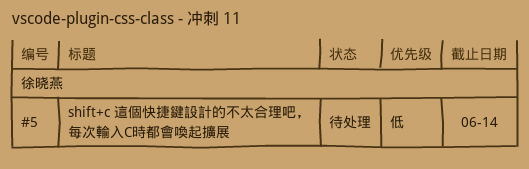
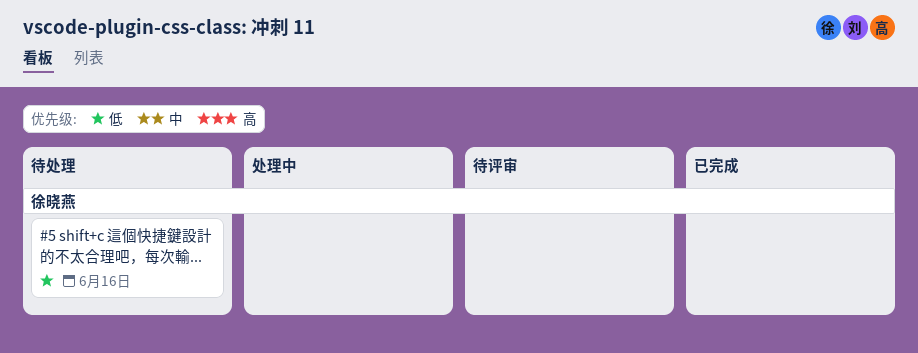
#5, due: Jun 14 -> Jun 16

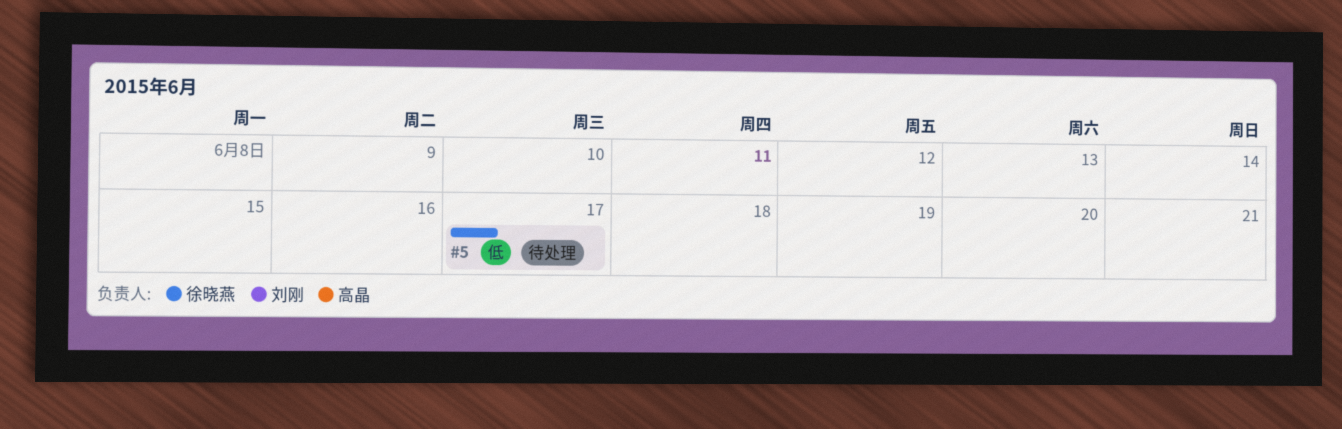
#5, due: Jun 16 -> Jun 17

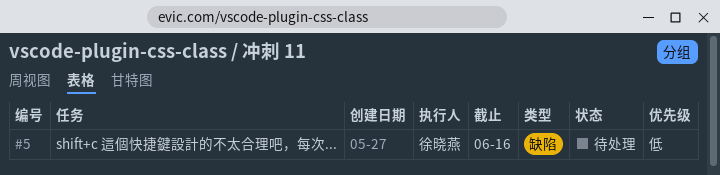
#5, due: Jun 17 -> Jun 16

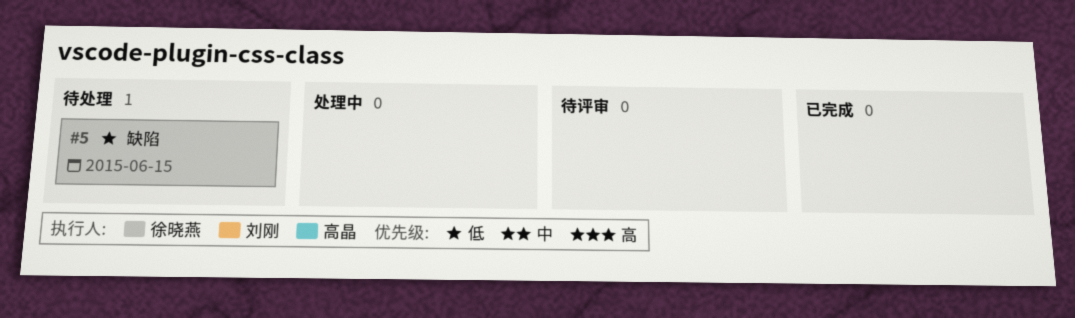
#5, due: Jun 16 -> Jun 15

